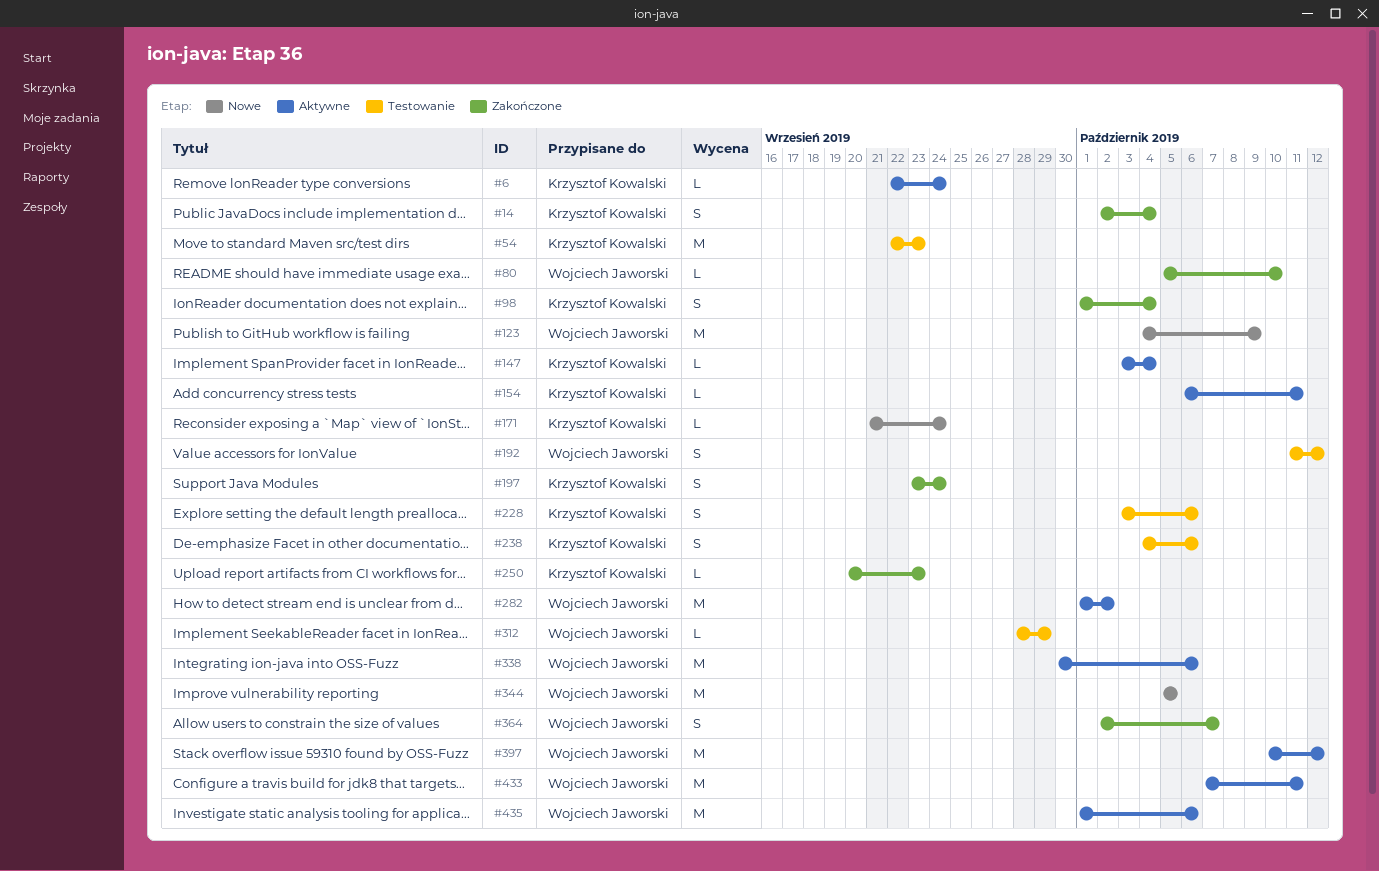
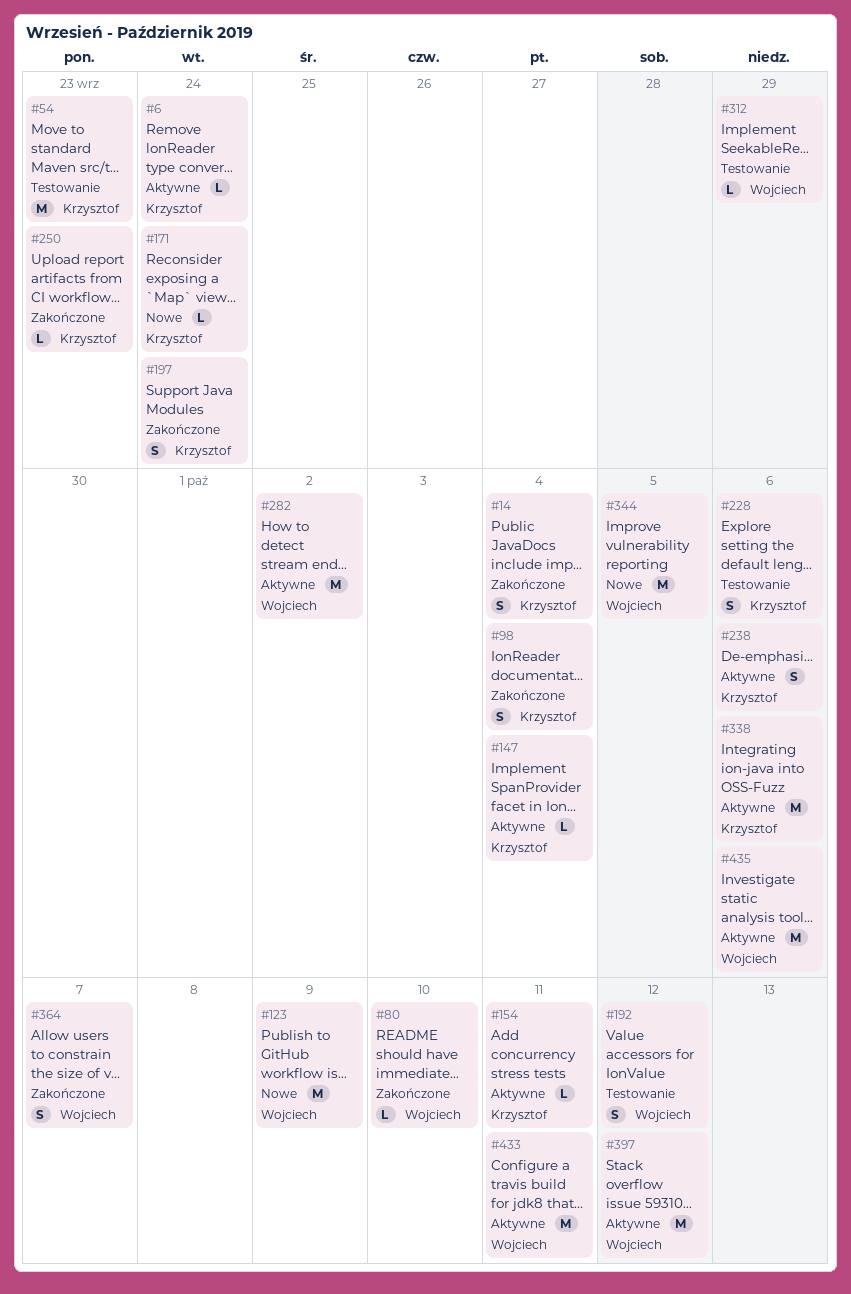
#238, status: Testowanie -> Aktywne
#338, owner: Wojciech Jaworski -> Krzysztof Kowalski

